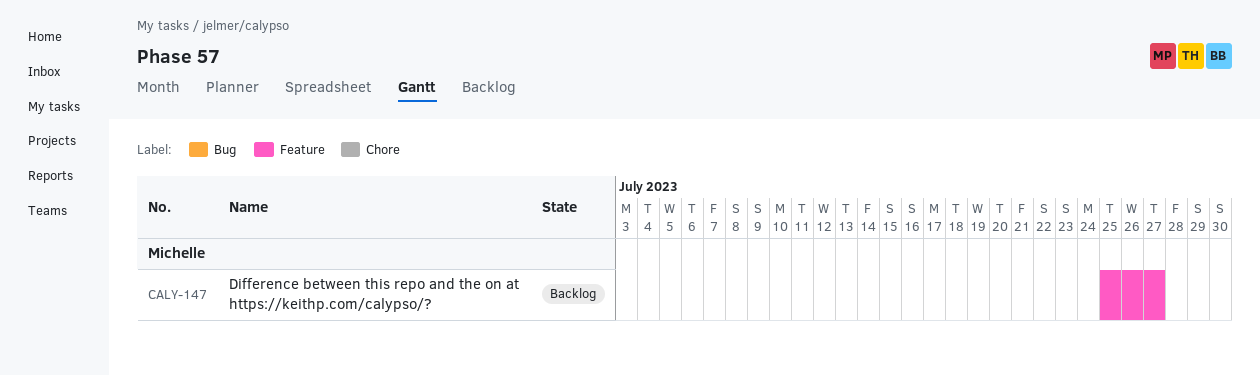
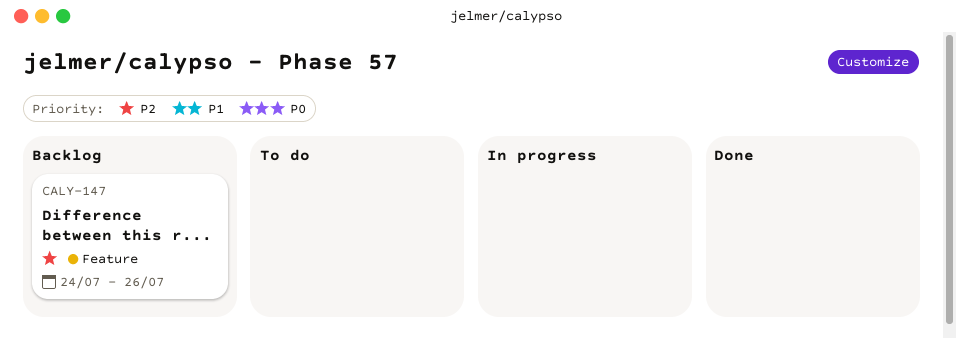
CALY-147, start: Jul 25 -> Jul 24
CALY-147, due: Jul 27 -> Jul 26

